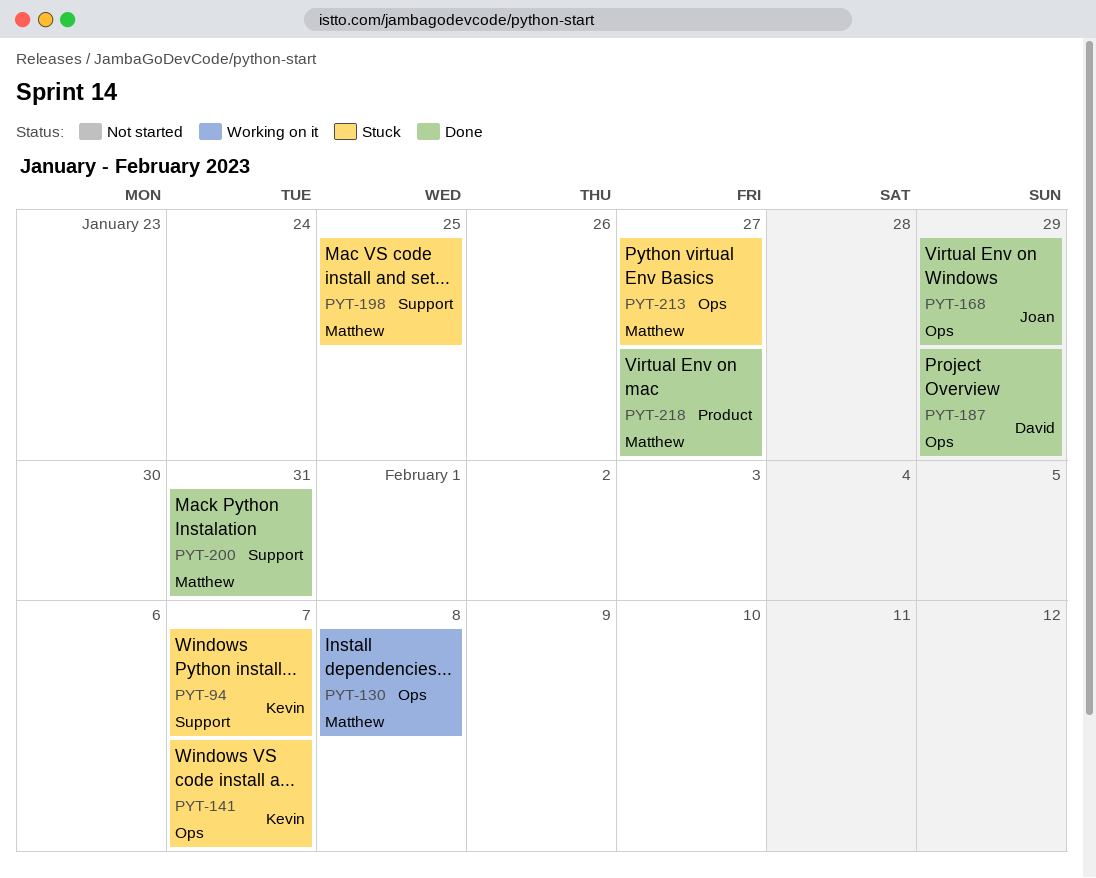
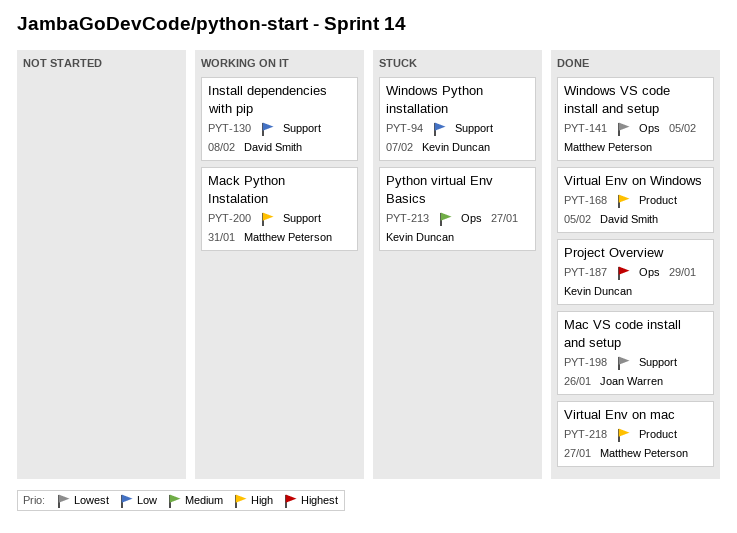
PYT-130, owner: Matthew Peterson -> David Smith
PYT-130, label: Ops -> Support
PYT-141, status: Stuck -> Done
PYT-141, owner: Kevin Duncan -> Matthew Peterson
PYT-141, due: Feb 7 -> Feb 5
PYT-168, owner: Joan Warren -> David Smith
PYT-168, label: Ops -> Product
PYT-168, due: Jan 29 -> Feb 5
PYT-187, owner: David Smith -> Kevin Duncan
PYT-198, status: Stuck -> Done
PYT-198, owner: Matthew Peterson -> Joan Warren
PYT-198, due: Jan 25 -> Jan 26
PYT-200, status: Done -> Working on it
PYT-213, owner: Matthew Peterson -> Kevin Duncan

